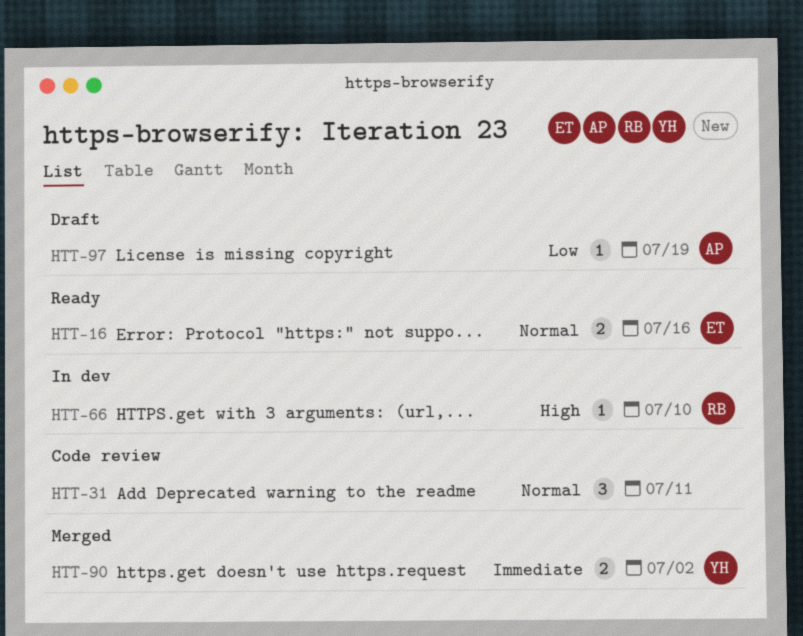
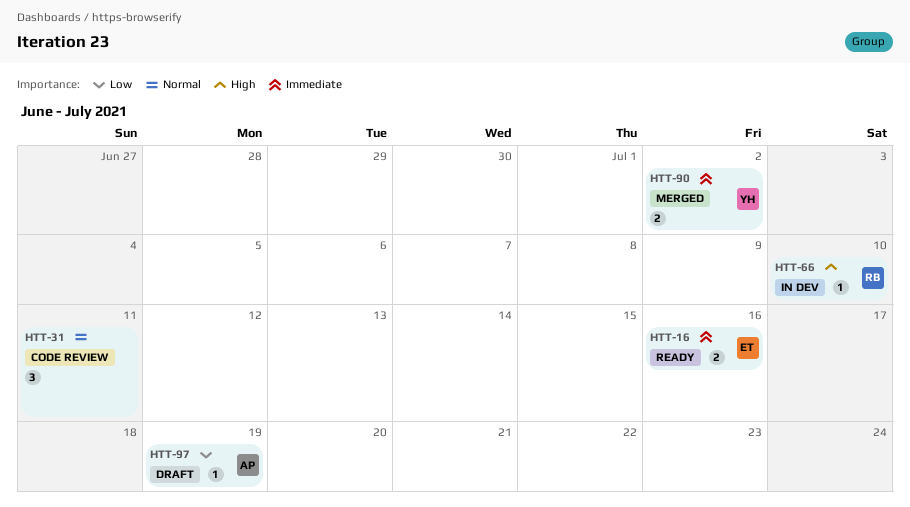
HTT-16, priority: Normal -> Immediate

